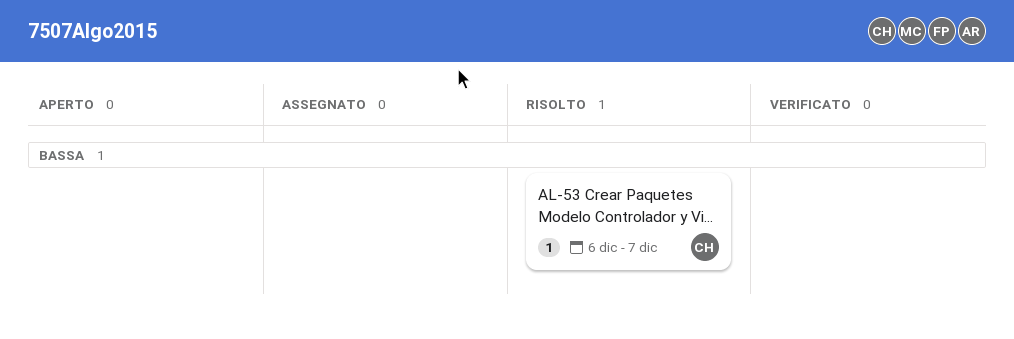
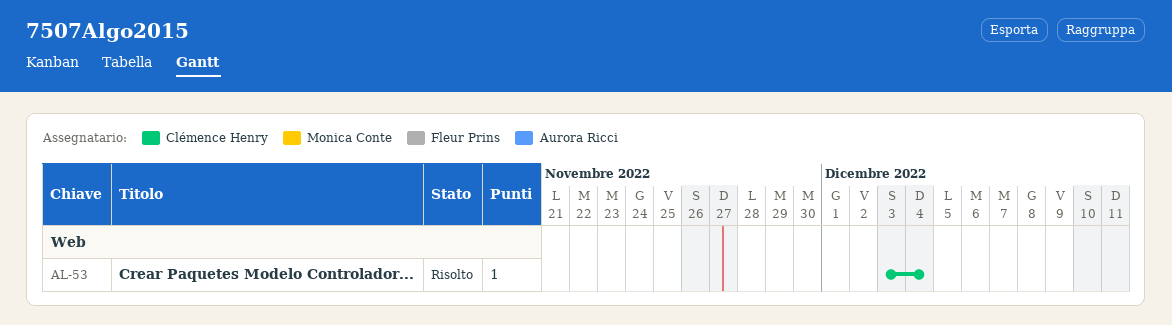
AL-53, start: Dec 6 -> Dec 3
AL-53, due: Dec 7 -> Dec 4

